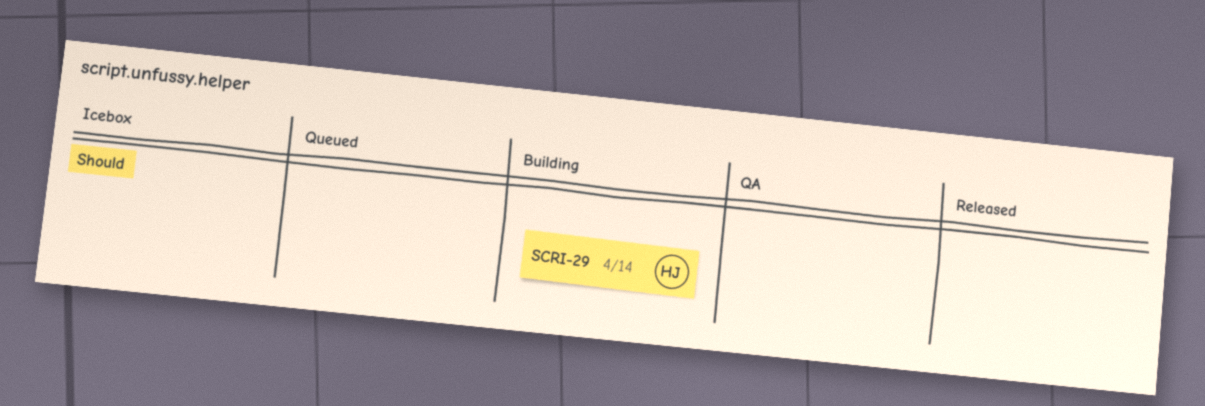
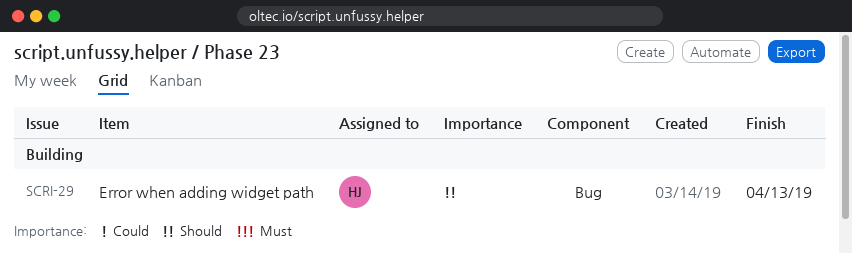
SCRI-29, due: Apr 14 -> Apr 13

